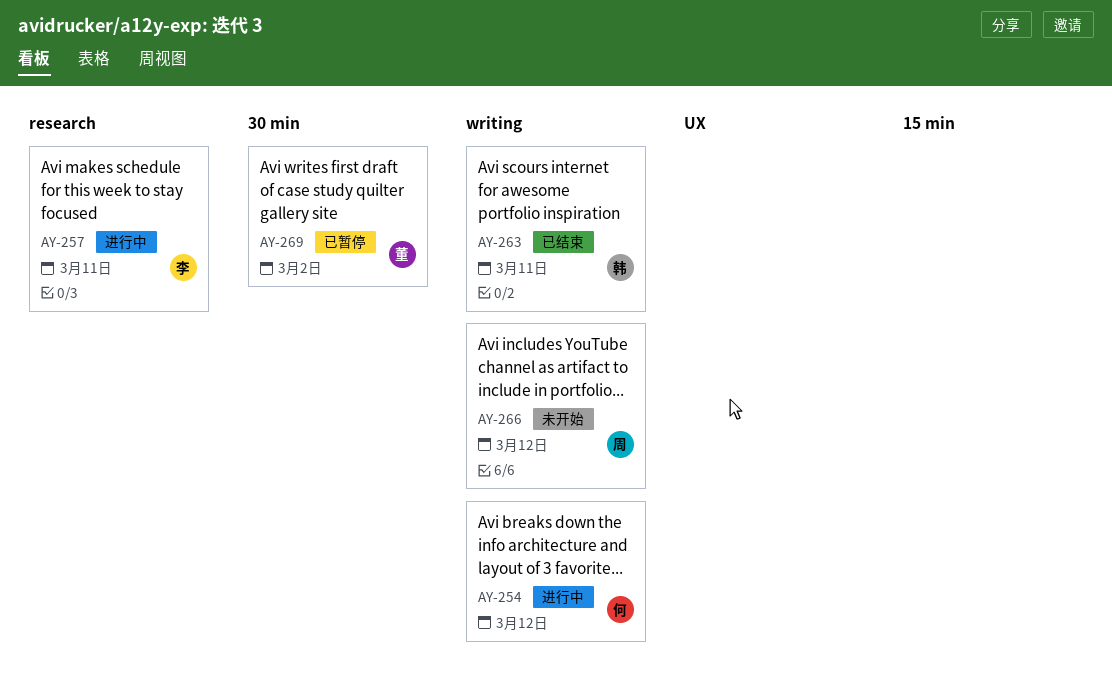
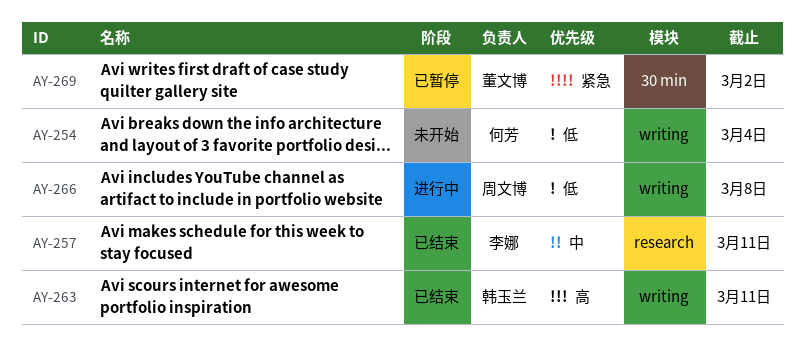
AY-254, status: 进行中 -> 未开始
AY-254, due: Mar 12 -> Mar 4
AY-257, status: 进行中 -> 已结束
AY-266, status: 未开始 -> 进行中
AY-266, due: Mar 12 -> Mar 8

